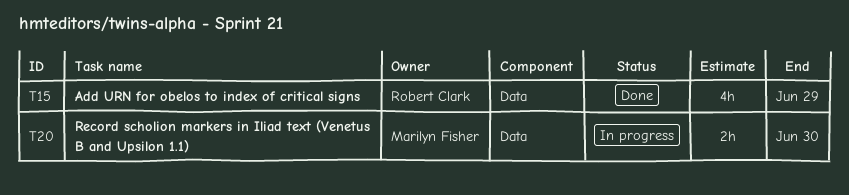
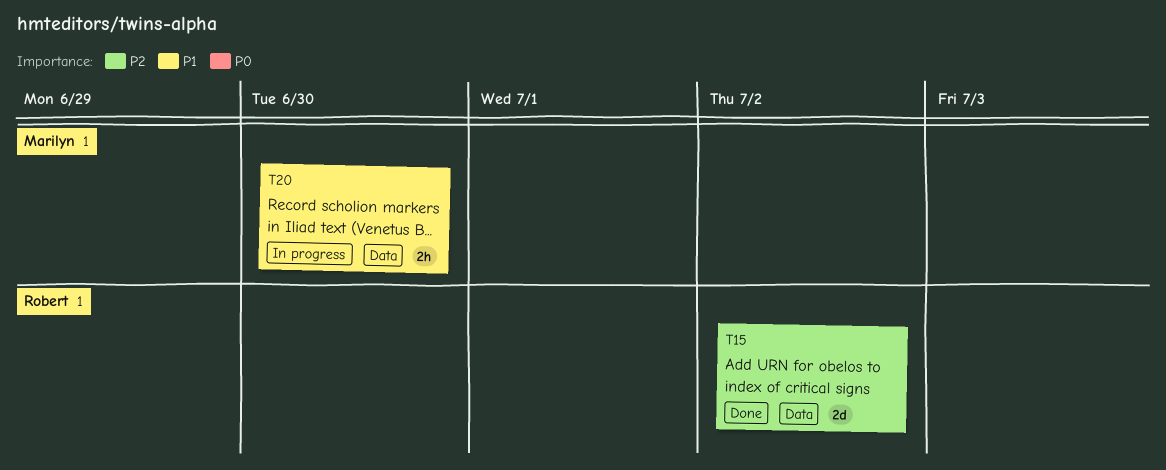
T15, estimate: 4h -> 2d
T15, due: Jun 29 -> Jul 2

